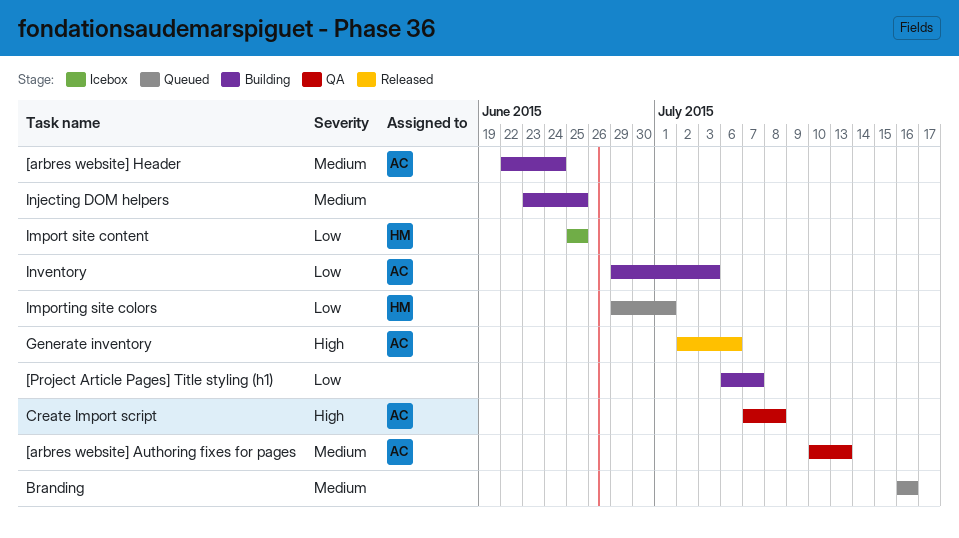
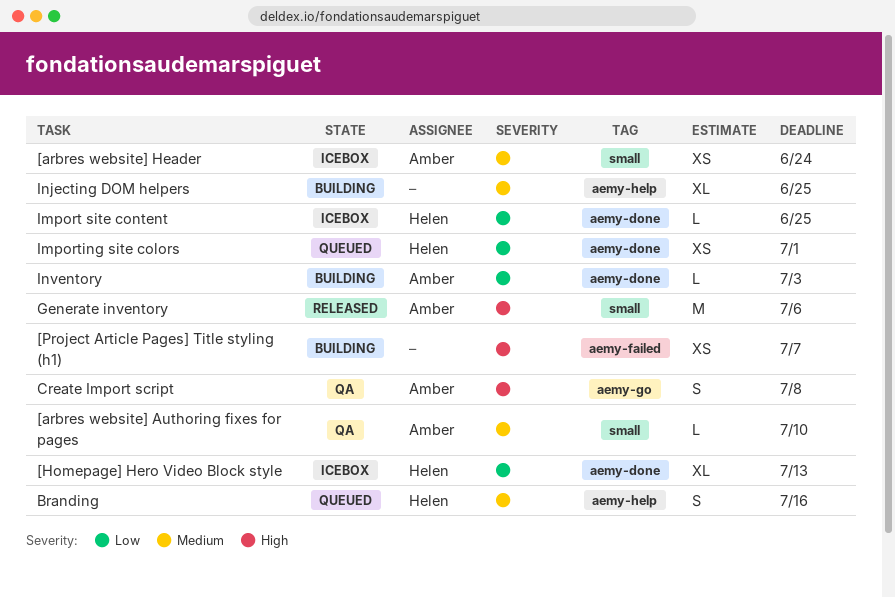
[arbres website] Authoring fixes for pages, due: Jul 13 -> Jul 10
[arbres website] Header, status: Building -> Icebox
[Homepage] Hero Video Block style: none -> present
[Project Article Pages] Title styling (h1), priority: Low -> High
Branding, owner: none -> Helen

